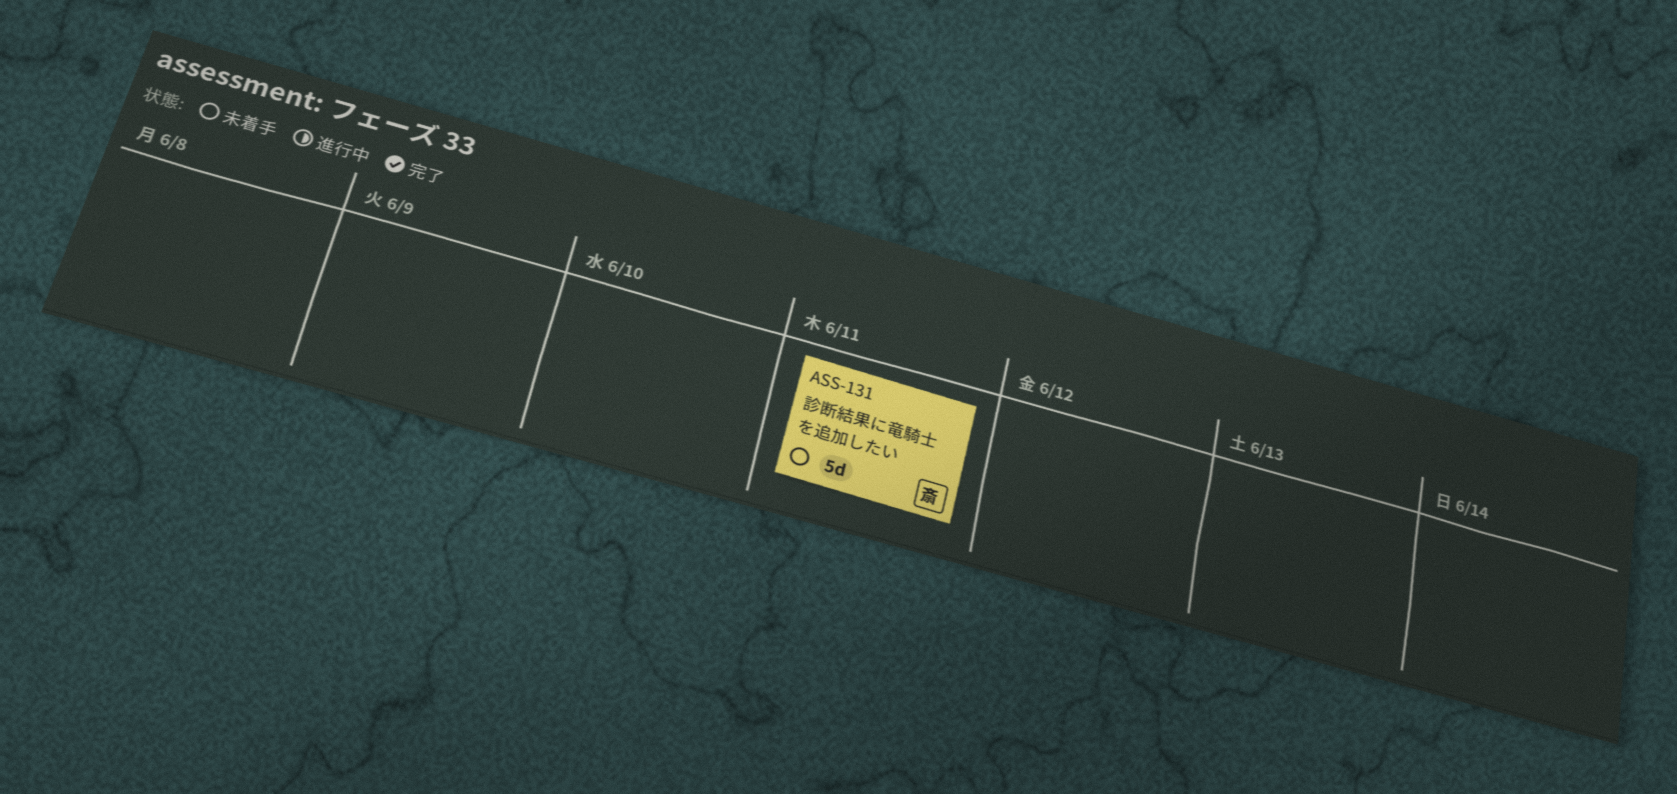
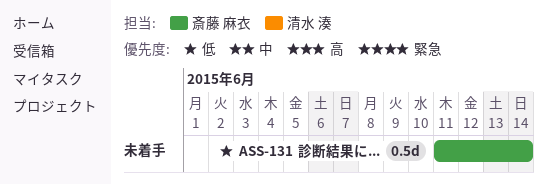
ASS-131, estimate: 5d -> 0.5d
ASS-131, due: Jun 11 -> Jun 14

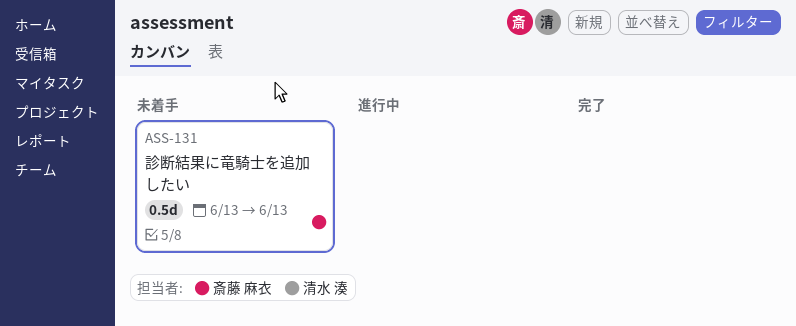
ASS-131, start: Jun 11 -> Jun 13
ASS-131, due: Jun 14 -> Jun 13

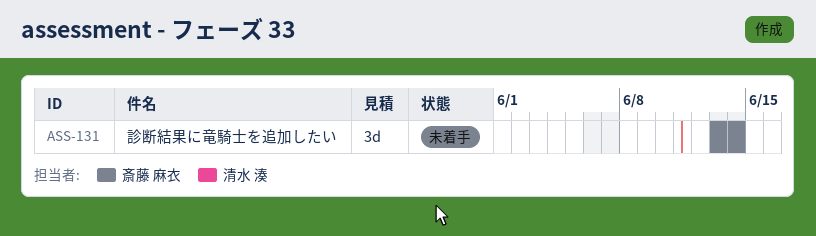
ASS-131, estimate: 0.5d -> 3d
ASS-131, due: Jun 13 -> Jun 14

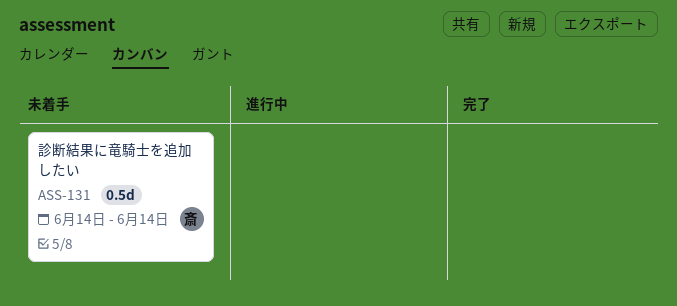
ASS-131, estimate: 3d -> 0.5d
ASS-131, start: Jun 13 -> Jun 14

